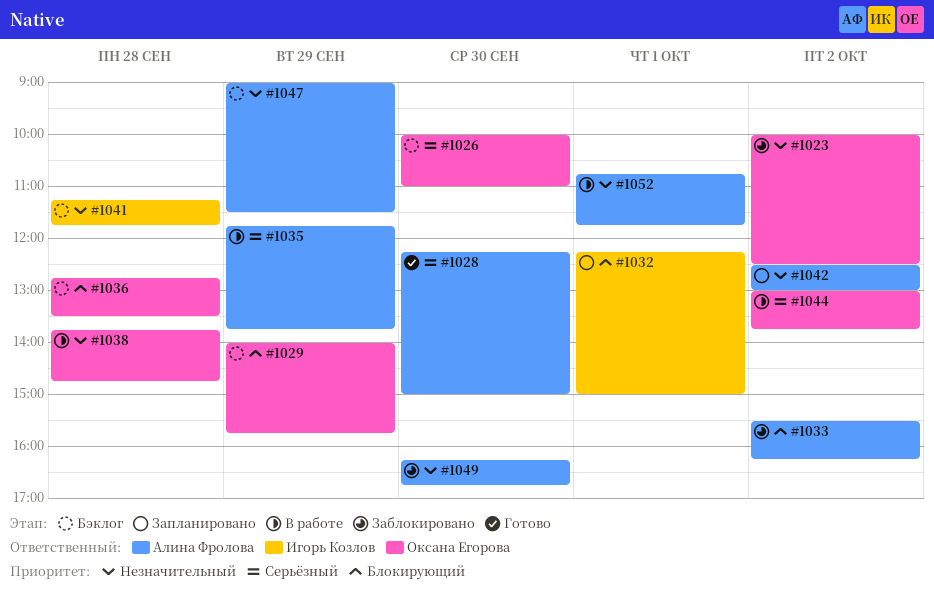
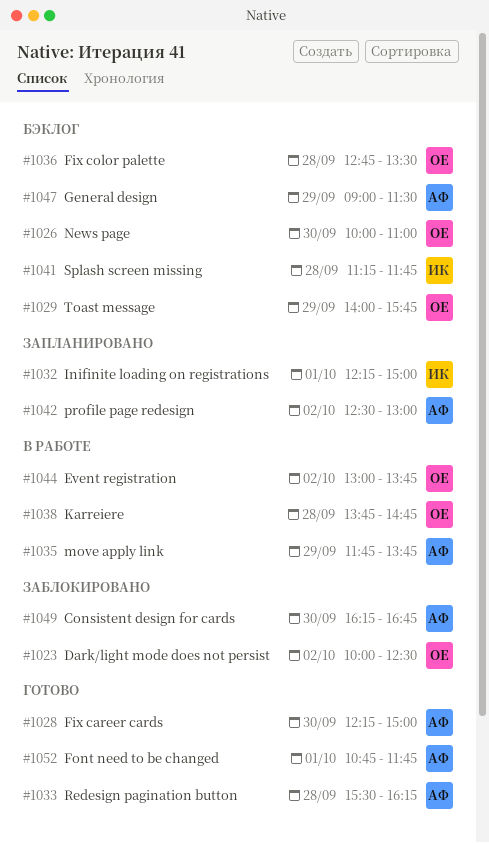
#1033, status: Заблокировано -> Готово
#1033, day: Oct 2 -> Sep 28
#1052, status: В работе -> Готово

